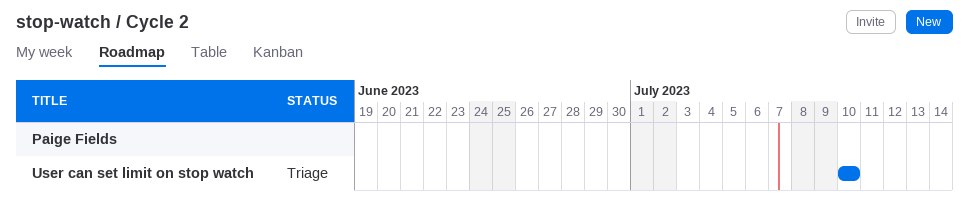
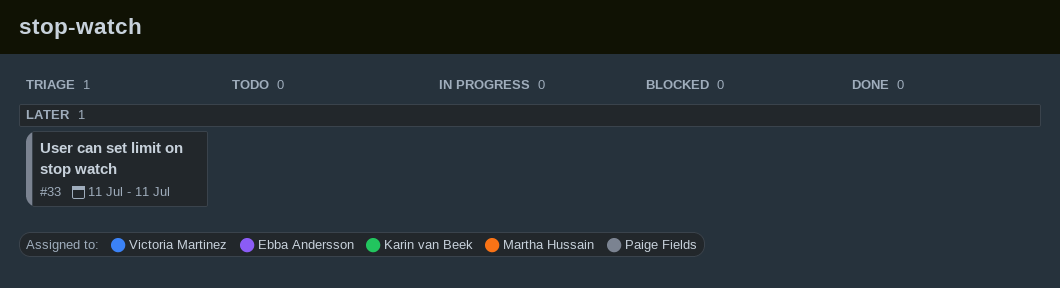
User can set limit on stop watch, start: Jul 10 -> Jul 11
User can set limit on stop watch, due: Jul 10 -> Jul 11

